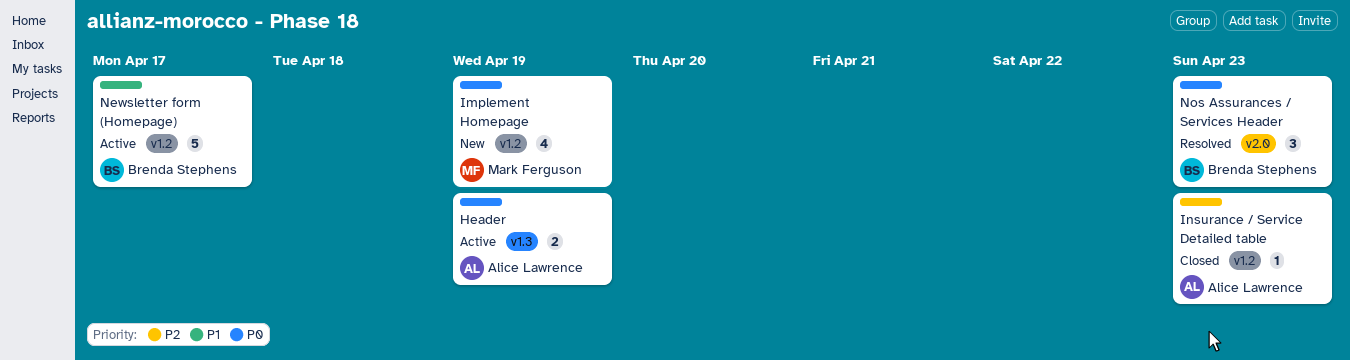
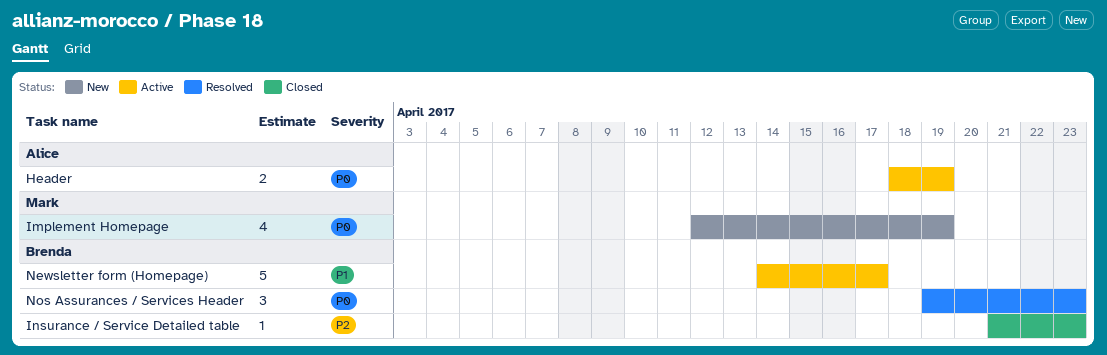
Insurance / Service Detailed table, owner: Alice Lawrence -> Brenda Stephens

